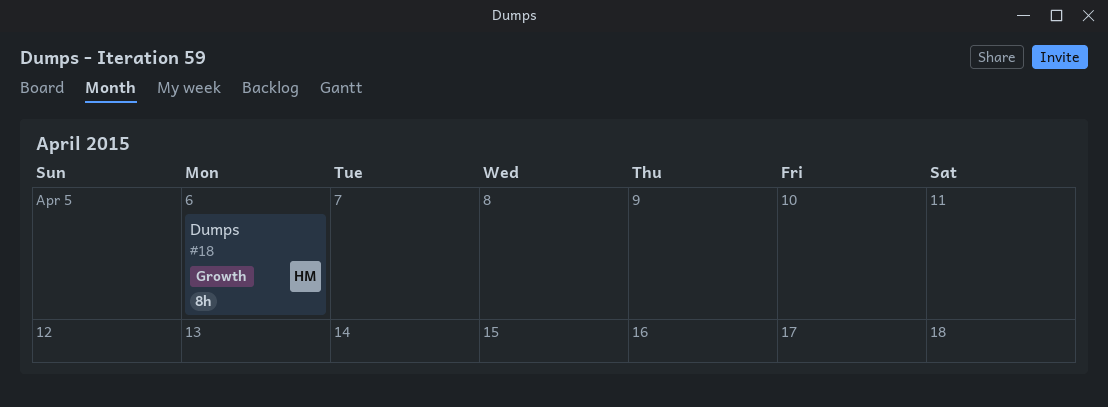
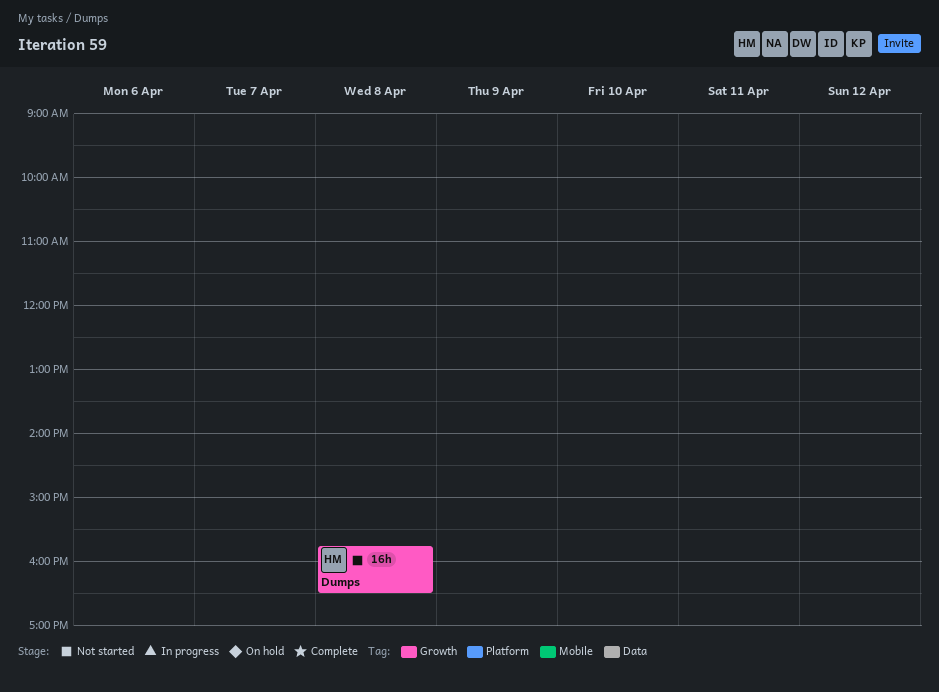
Dumps, estimate: 8h -> 16h
Dumps, day: Apr 6 -> Apr 8

